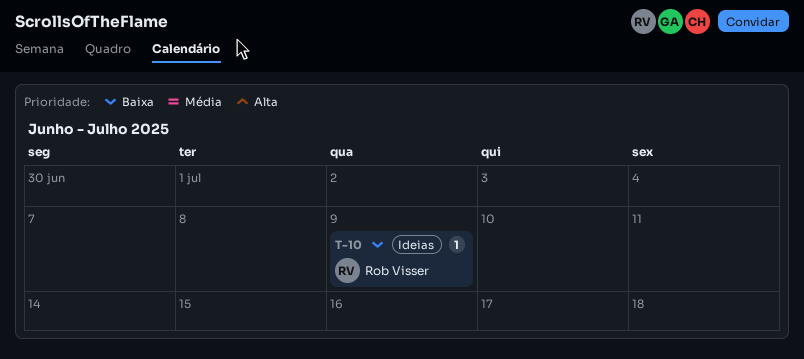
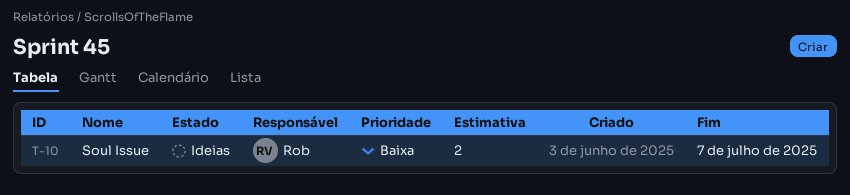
T-10, estimate: 1 -> 2
T-10, due: Jul 9 -> Jul 7

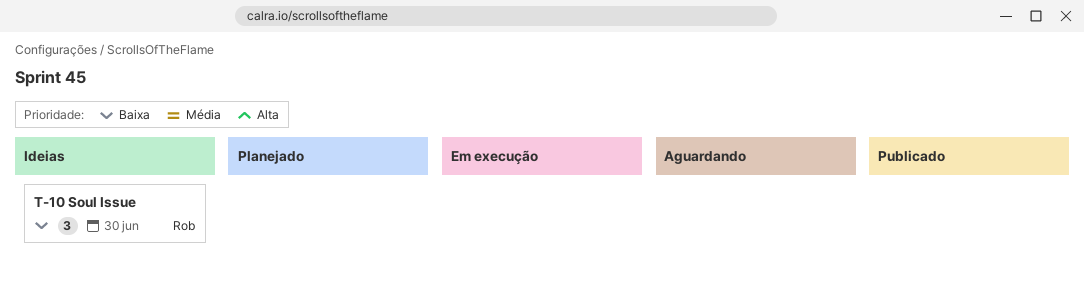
T-10, estimate: 2 -> 3
T-10, due: Jul 7 -> Jun 30

